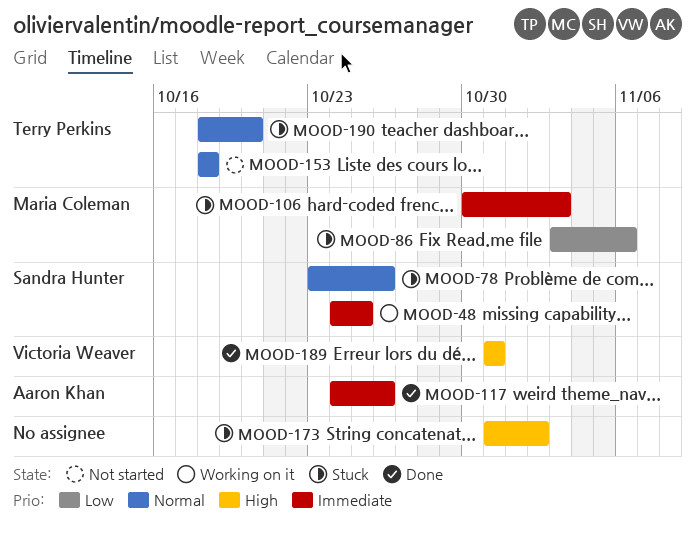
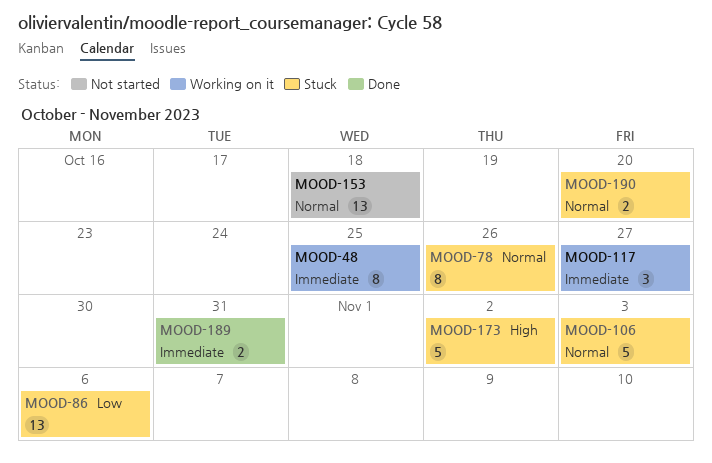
MOOD-106, priority: Immediate -> Normal
MOOD-117, status: Done -> Working on it
MOOD-117, due: Oct 26 -> Oct 27
MOOD-189, priority: High -> Immediate

